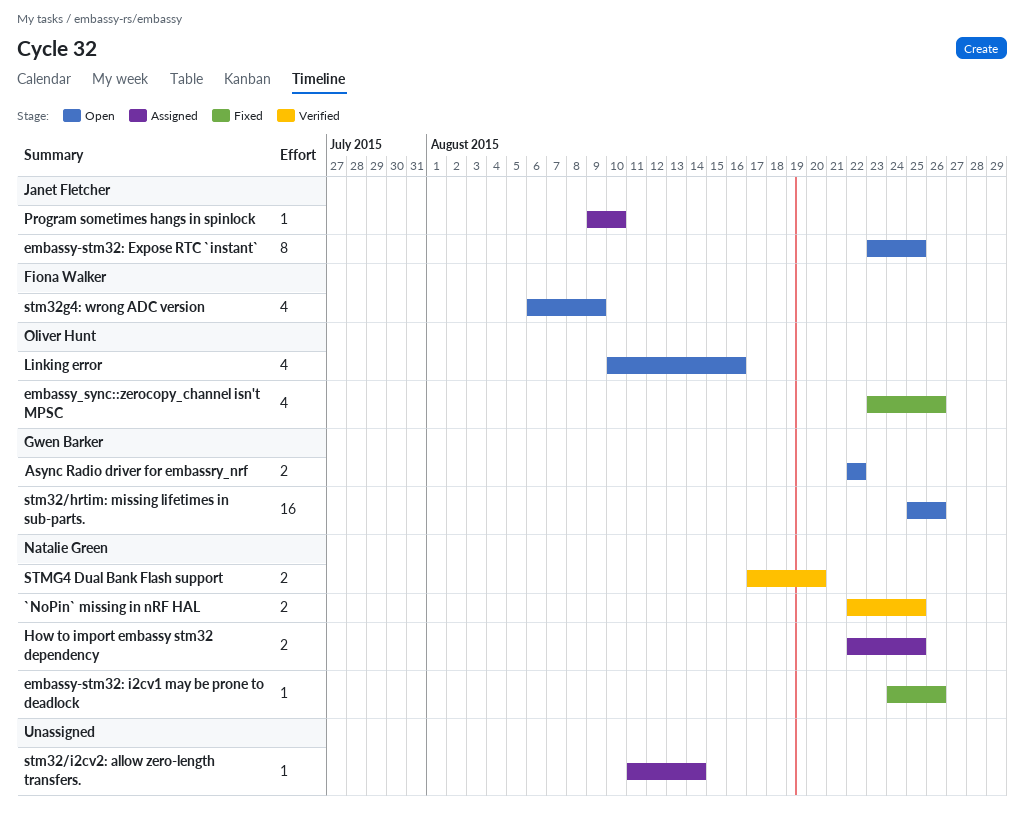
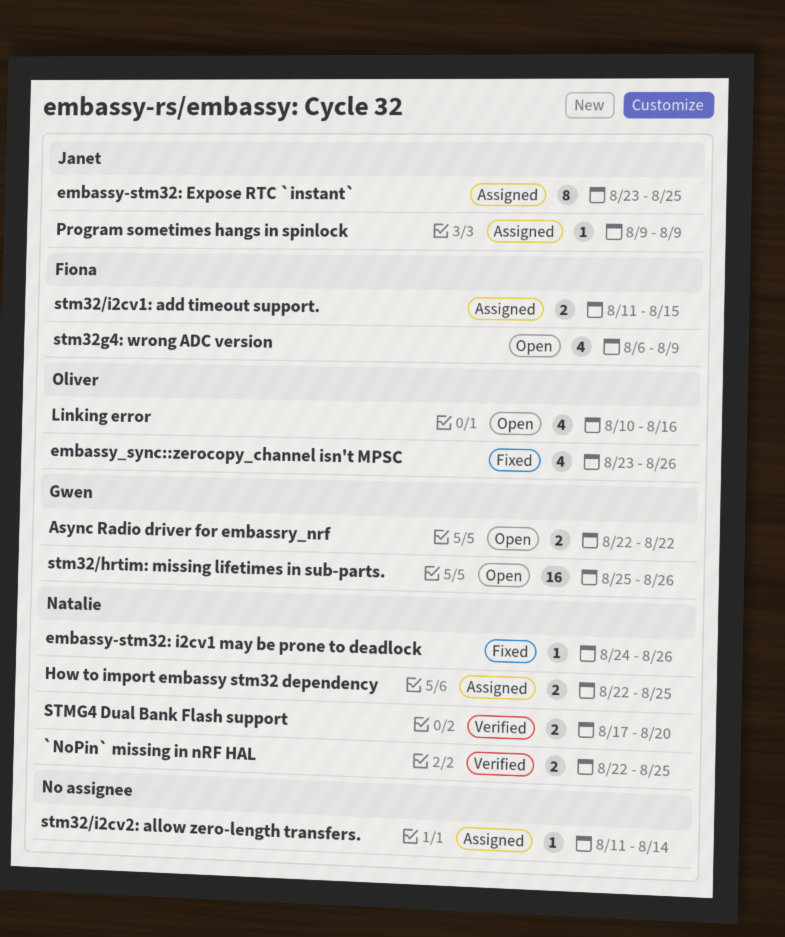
embassy-stm32: Expose RTC `instant`, status: Open -> Assigned
Program sometimes hangs in spinlock, due: Aug 10 -> Aug 9
stm32/i2cv1: add timeout support.: none -> present

